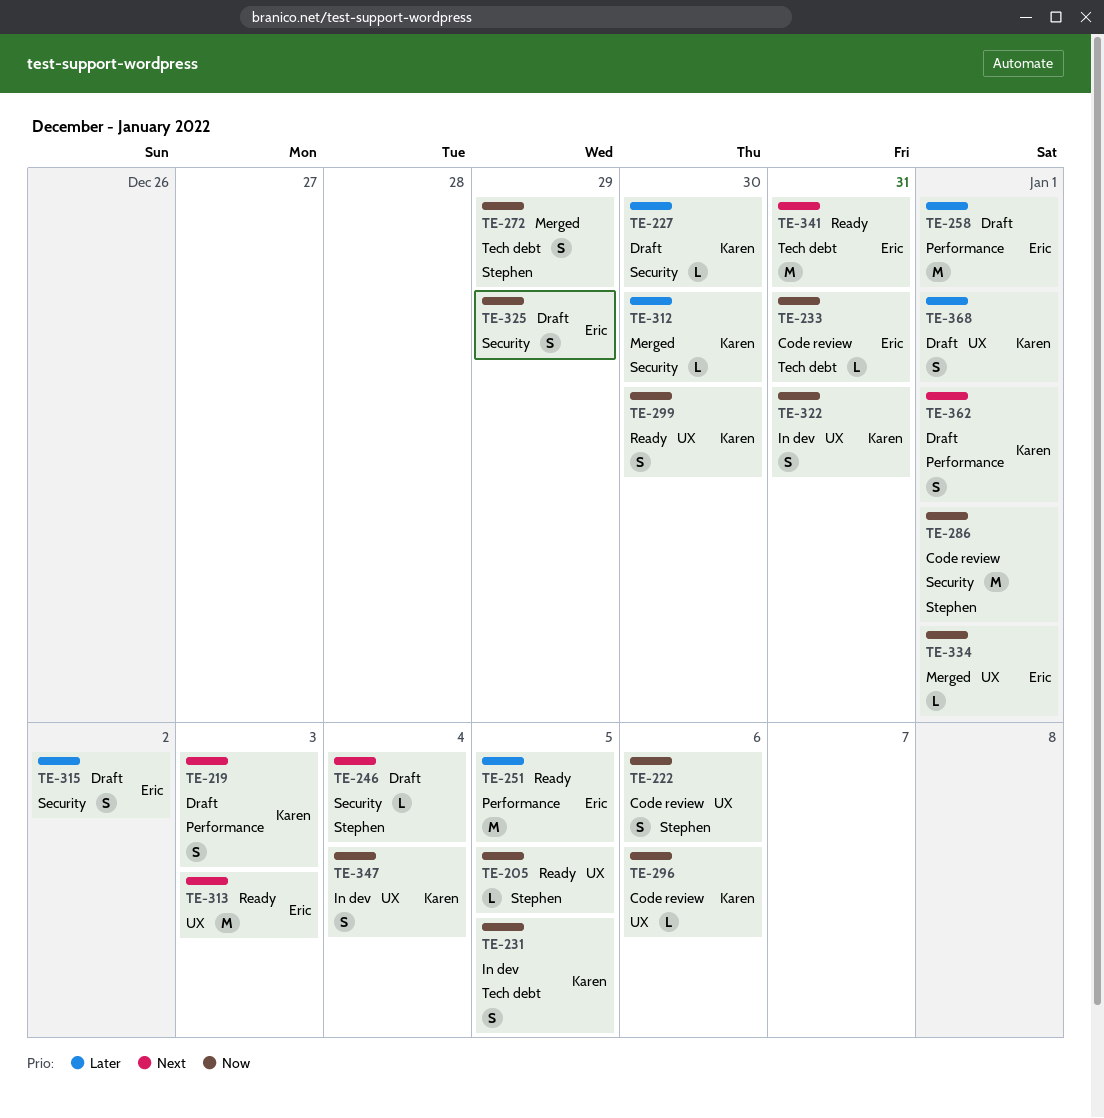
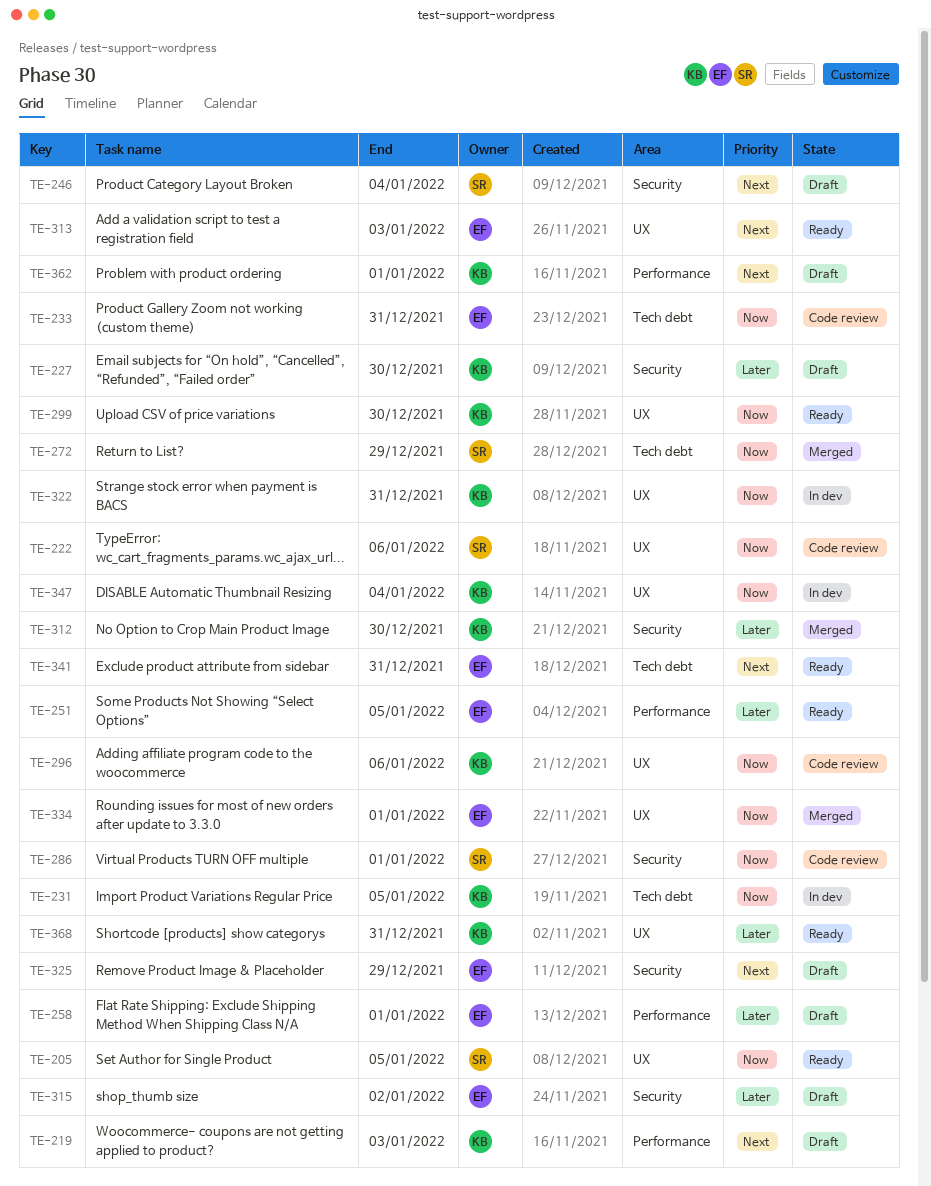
TE-325, priority: Now -> Next
TE-368, status: Draft -> Ready
TE-368, due: Jan 1 -> Dec 31

